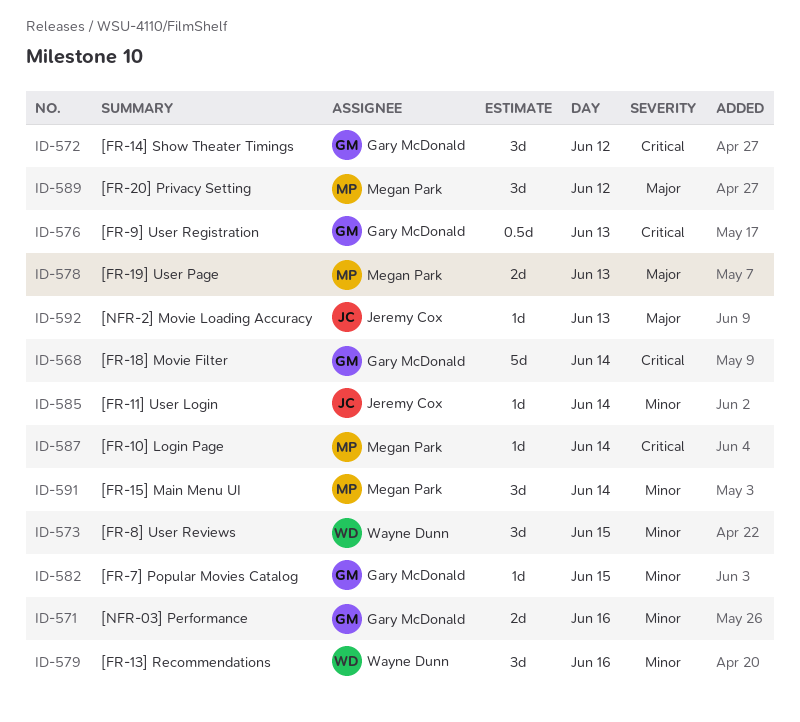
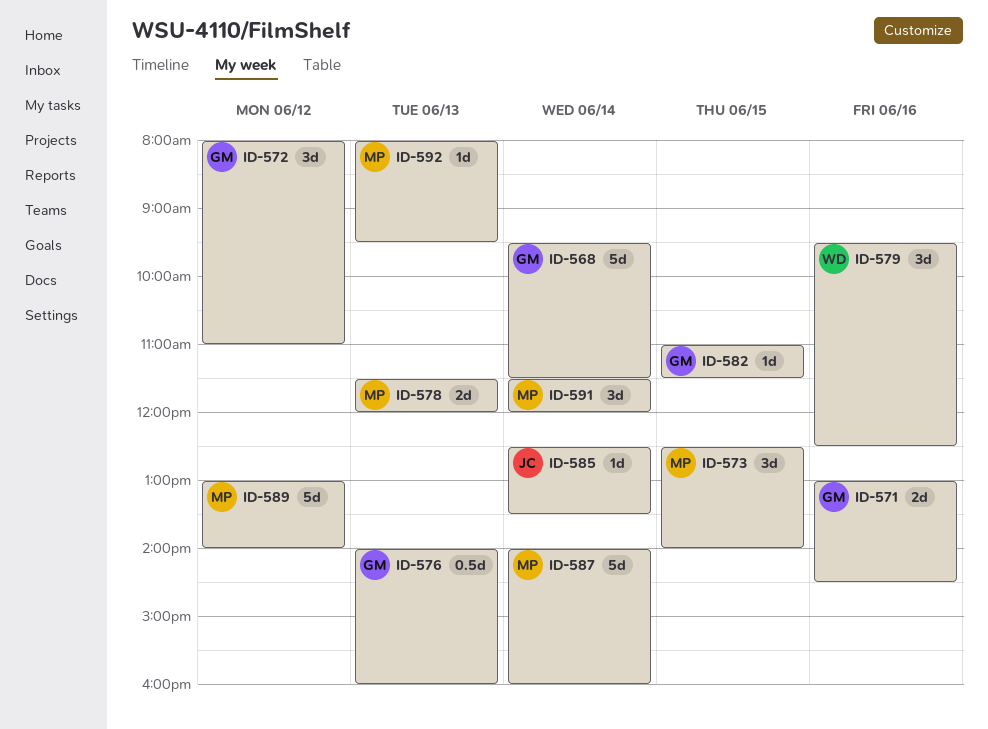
ID-573, owner: Wayne Dunn -> Megan Park
ID-587, estimate: 1d -> 5d
ID-589, estimate: 3d -> 5d
ID-592, owner: Jeremy Cox -> Megan Park

